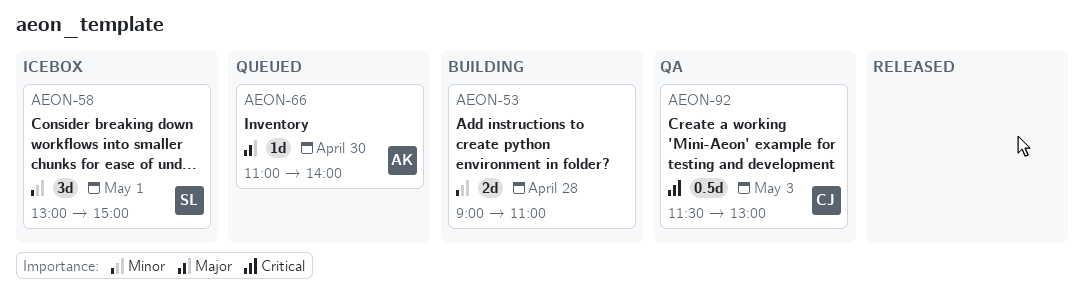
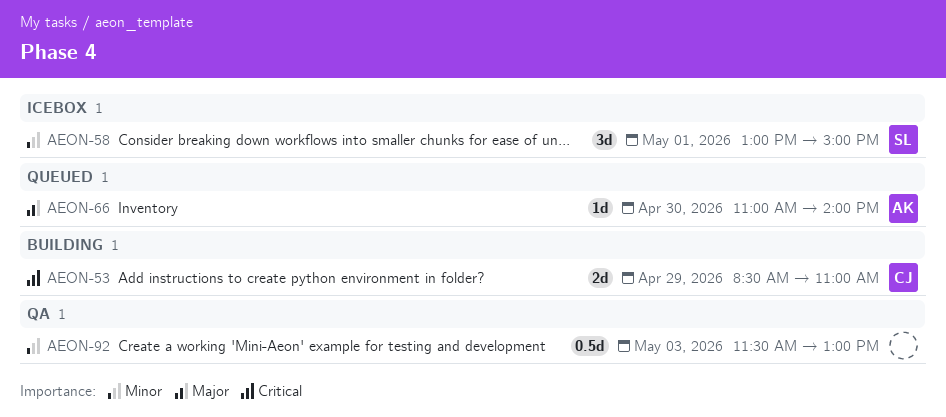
AEON-53, owner: none -> CJ
AEON-53, priority: Minor -> Critical
AEON-53, day: Apr 28 -> Apr 29
AEON-53, begins: 09:00 -> 08:30
AEON-92, owner: CJ -> none
AEON-92, priority: Critical -> Minor

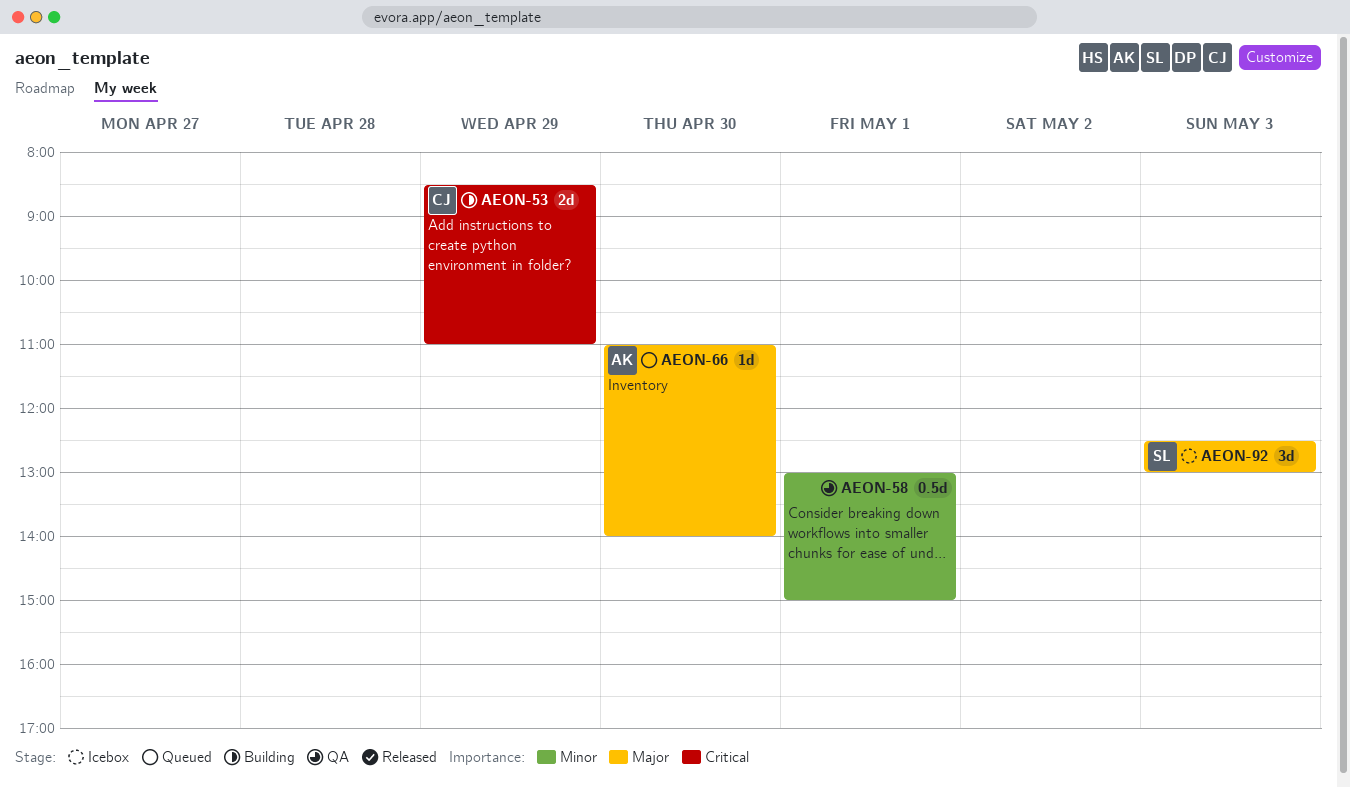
AEON-58, status: Icebox -> QA
AEON-58, owner: SL -> none
AEON-58, estimate: 3d -> 0.5d
AEON-92, status: QA -> Icebox
AEON-92, owner: none -> SL
AEON-92, priority: Minor -> Major
AEON-92, estimate: 0.5d -> 3d
AEON-92, begins: 11:30 -> 12:30

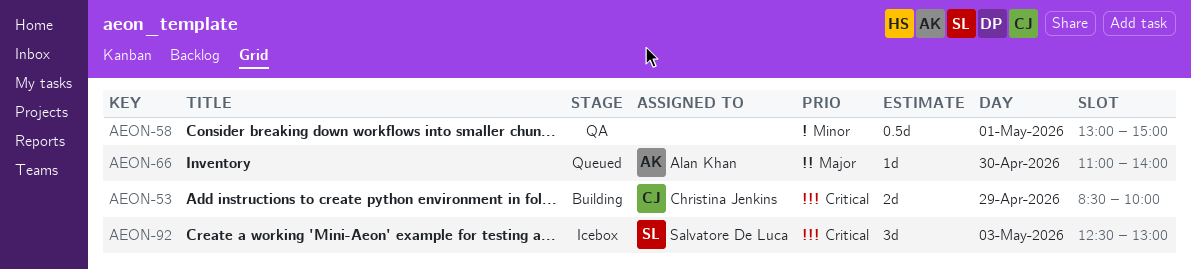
AEON-53, ends: 11:00 -> 10:00
AEON-92, priority: Major -> Critical

